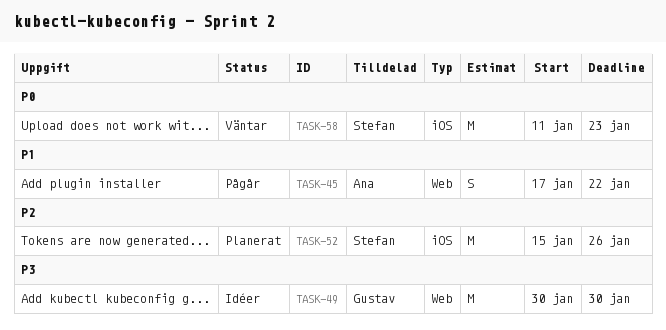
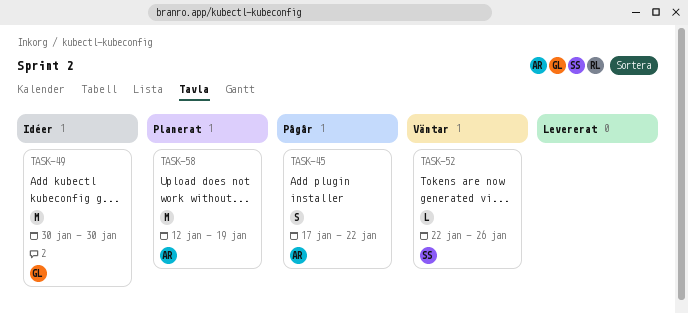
TASK-52, status: Planerat -> Väntar
TASK-52, estimate: M -> L
TASK-52, start: Jan 15 -> Jan 22
TASK-58, status: Väntar -> Planerat
TASK-58, owner: Stefan -> Ana
TASK-58, start: Jan 11 -> Jan 12
TASK-58, due: Jan 23 -> Jan 19

